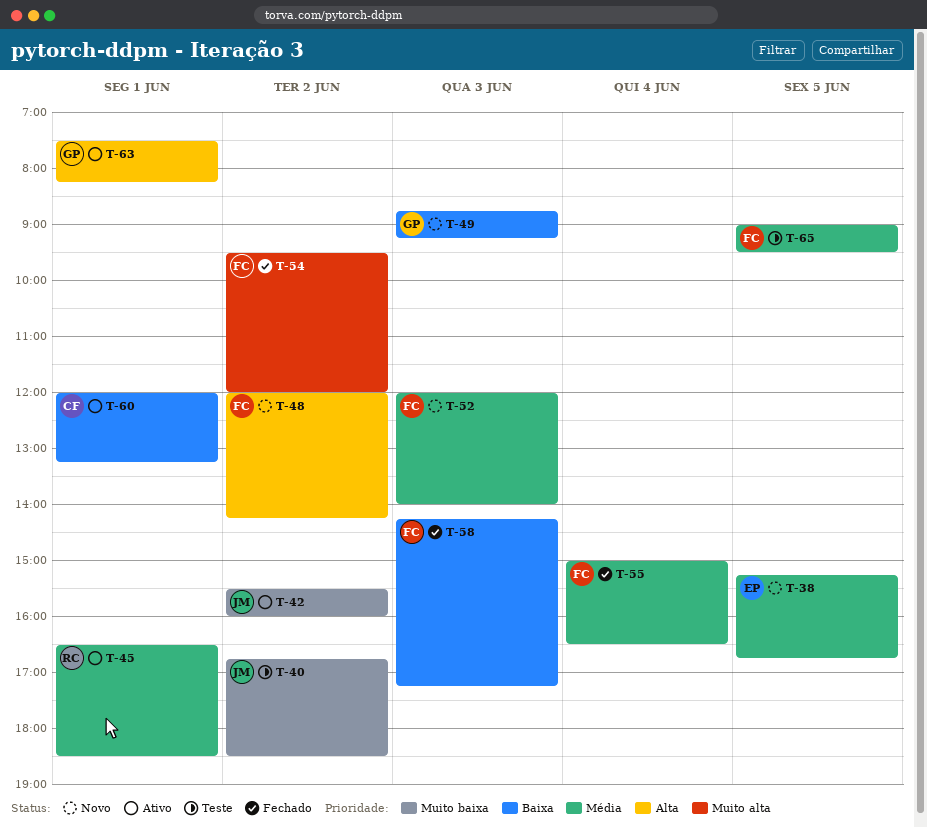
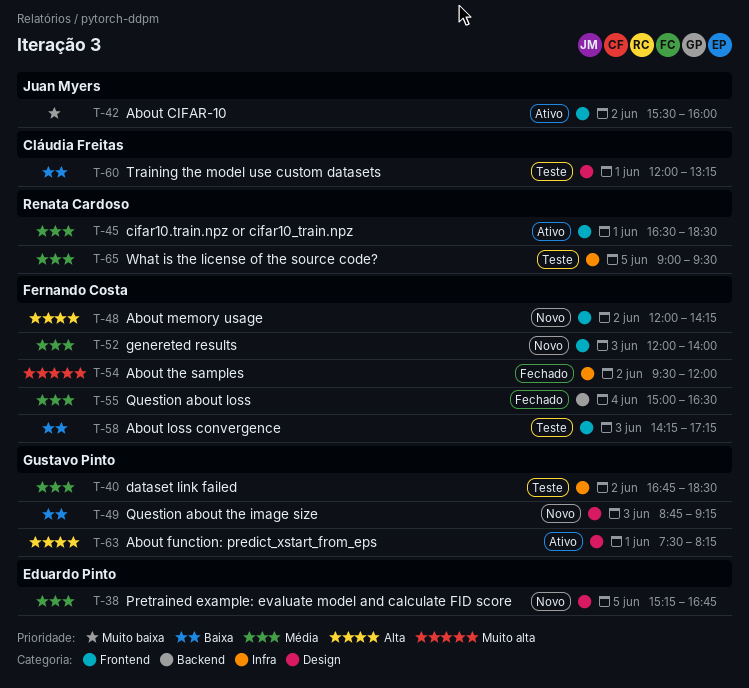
T-40, owner: Juan Myers -> Gustavo Pinto
T-40, priority: Muito baixa -> Média
T-58, status: Fechado -> Teste
T-60, status: Ativo -> Teste
T-65, owner: Fernando Costa -> Renata Cardoso

